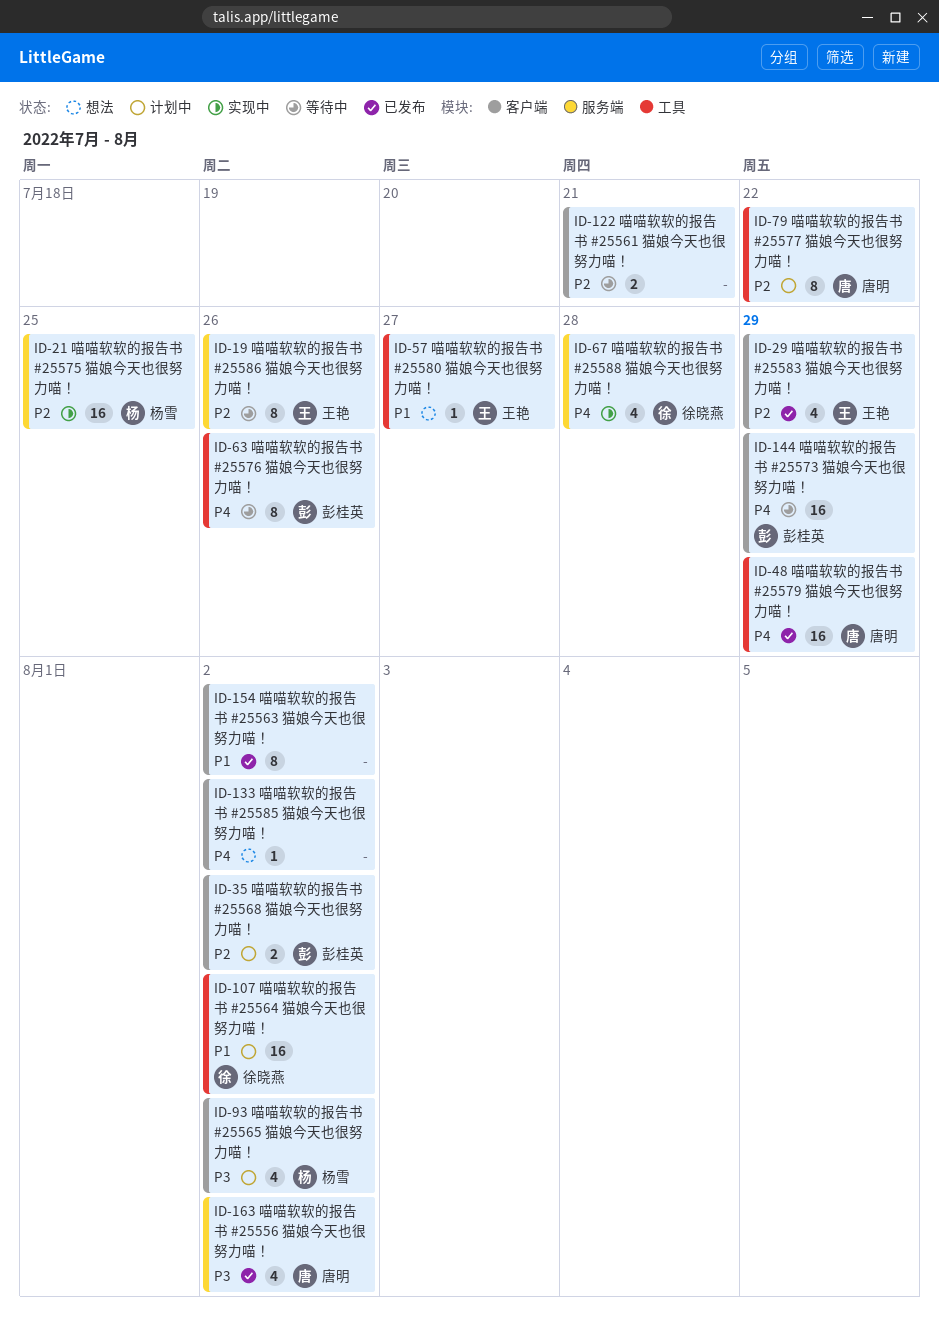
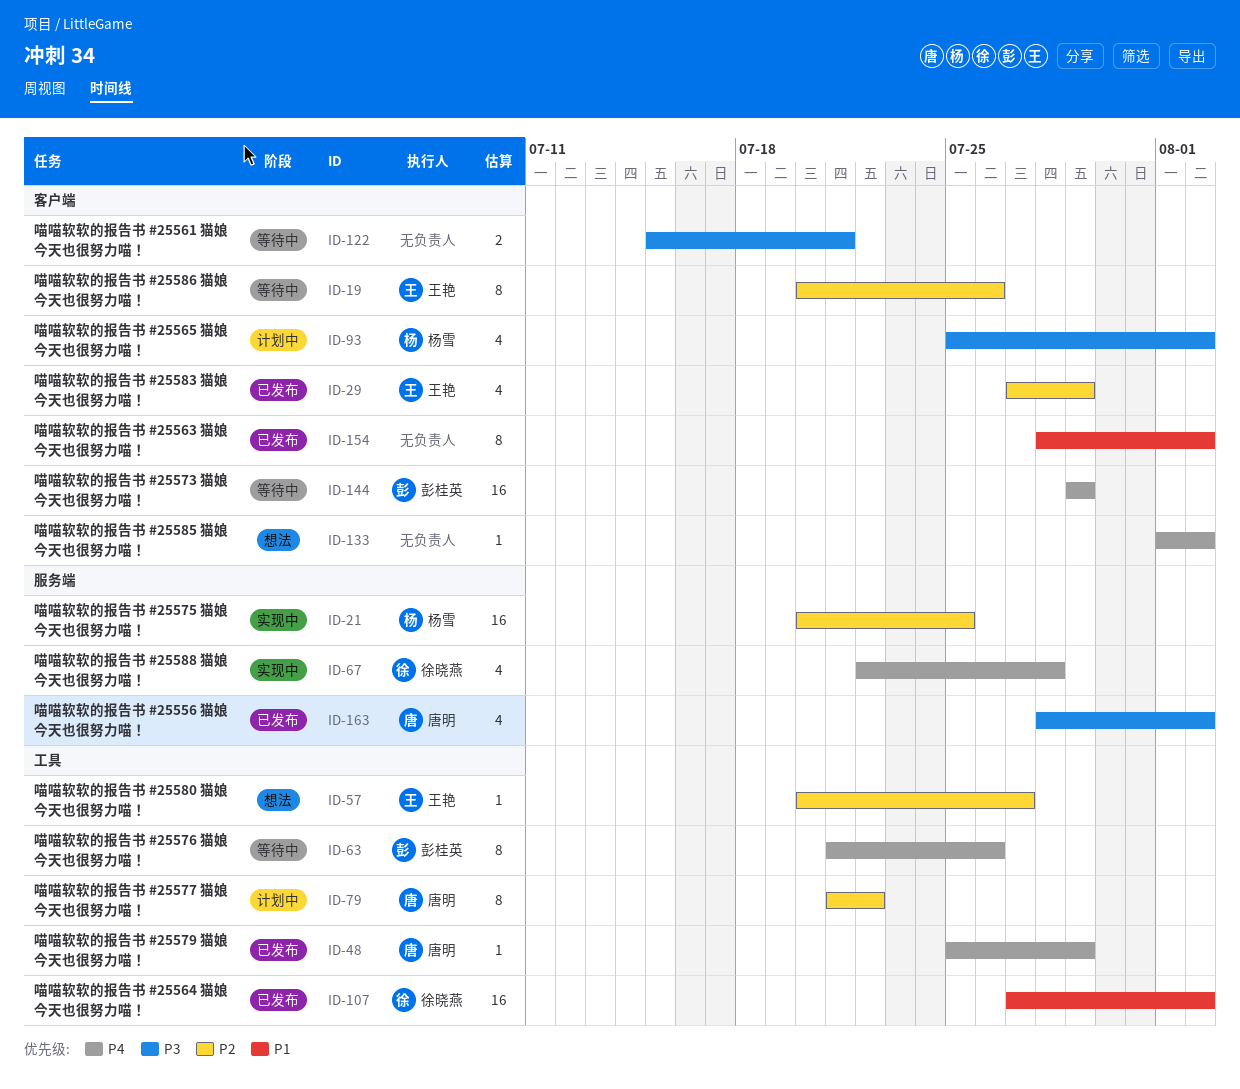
ID-19, label: 服务端 -> 客户端
ID-35: present -> none
ID-48, estimate: 16 -> 1
ID-57, priority: P1 -> P2
ID-107, status: 计划中 -> 已发布
ID-122, priority: P2 -> P3

